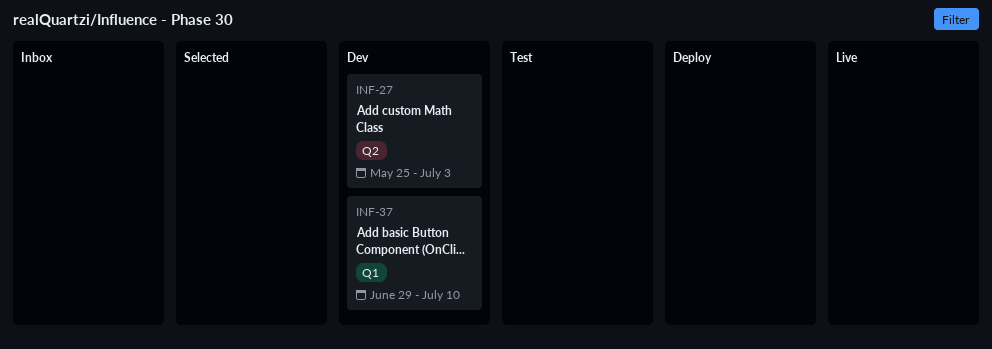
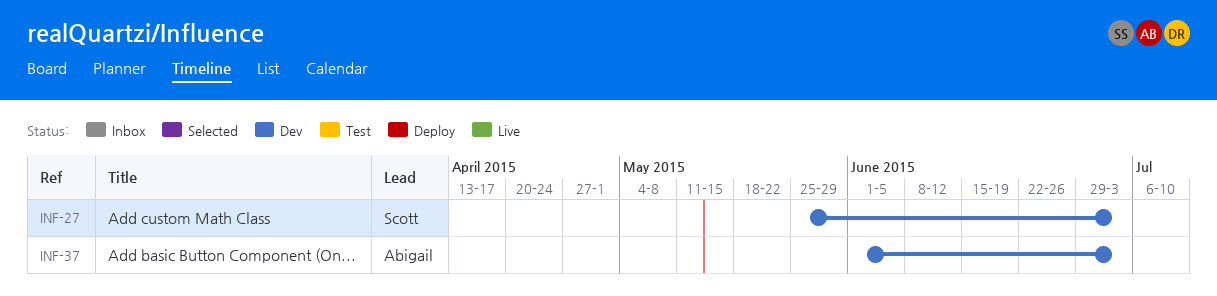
INF-37, start: Jun 29 -> Jun 1
INF-37, due: Jul 10 -> Jul 3

